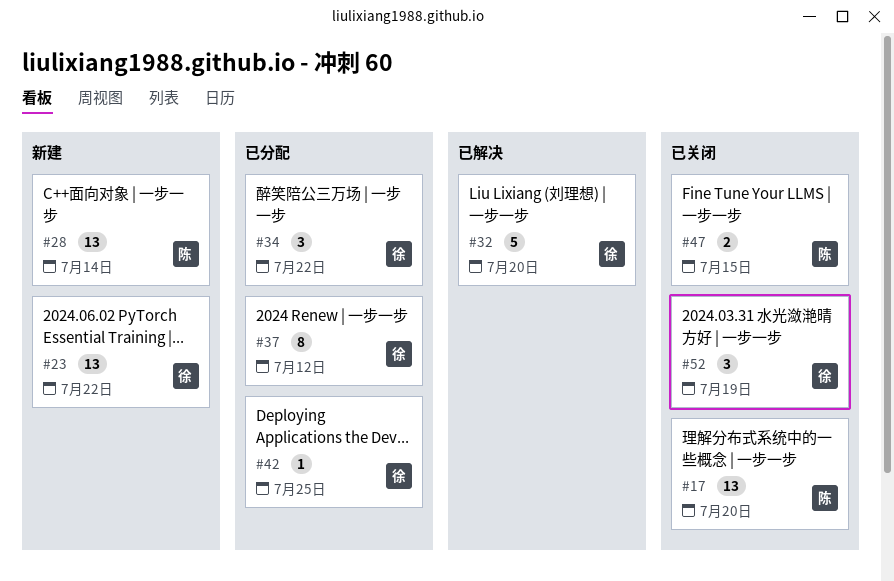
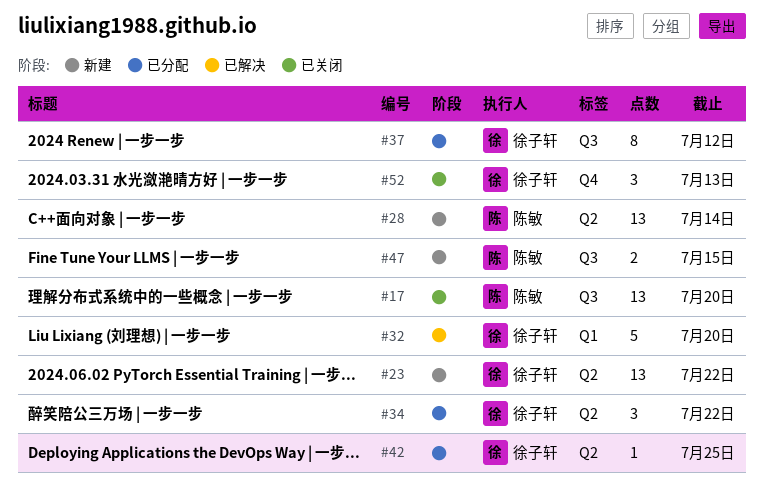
#47, status: 已关闭 -> 新建
#52, due: Jul 19 -> Jul 13

